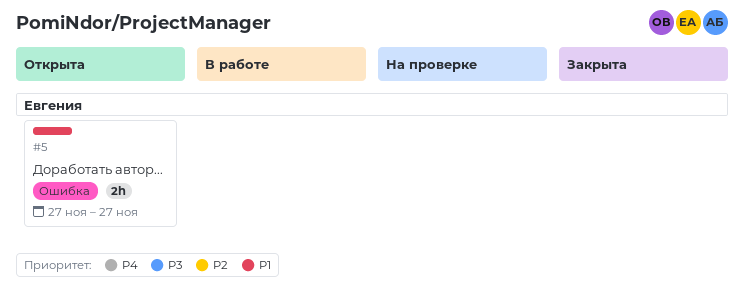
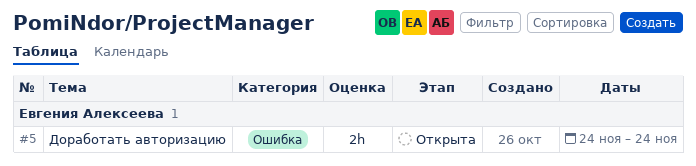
#5, start: Nov 27 -> Nov 24
#5, due: Nov 27 -> Nov 24

